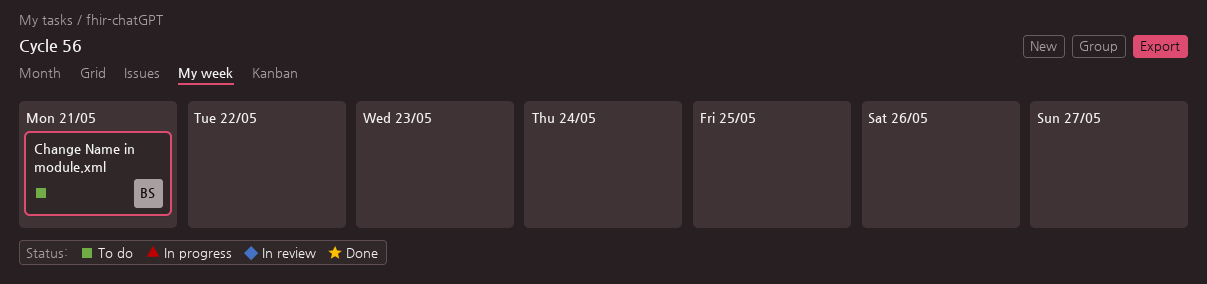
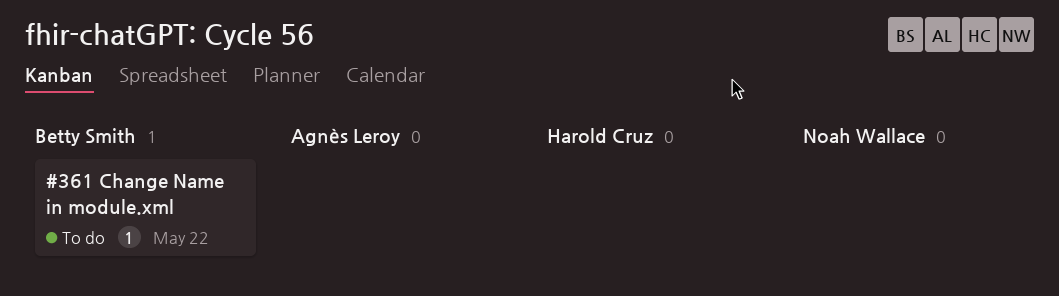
Change Name in module.xml, due: May 21 -> May 22

